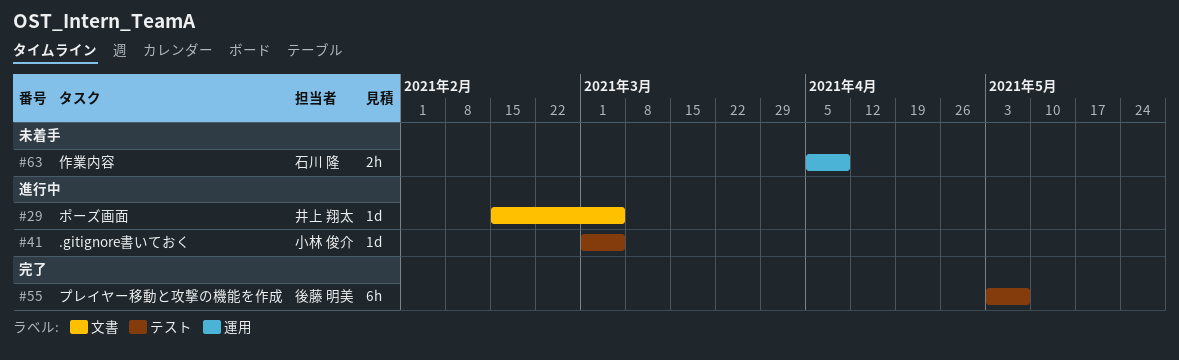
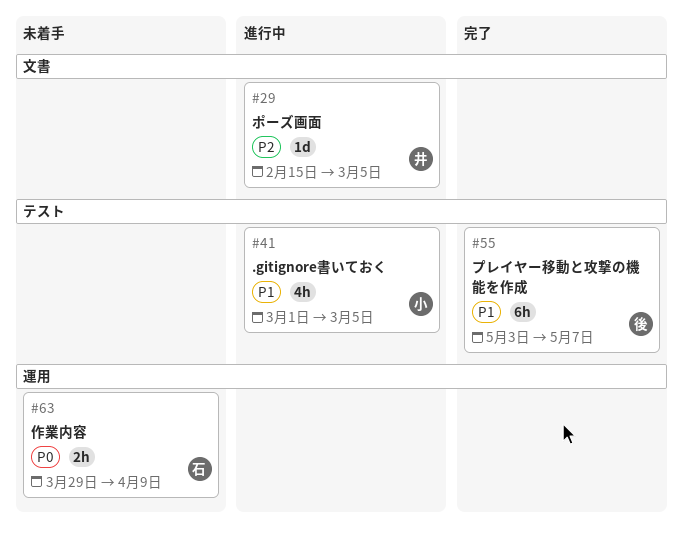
#41, estimate: 1d -> 4h
#63, start: Apr 5 -> Mar 29

